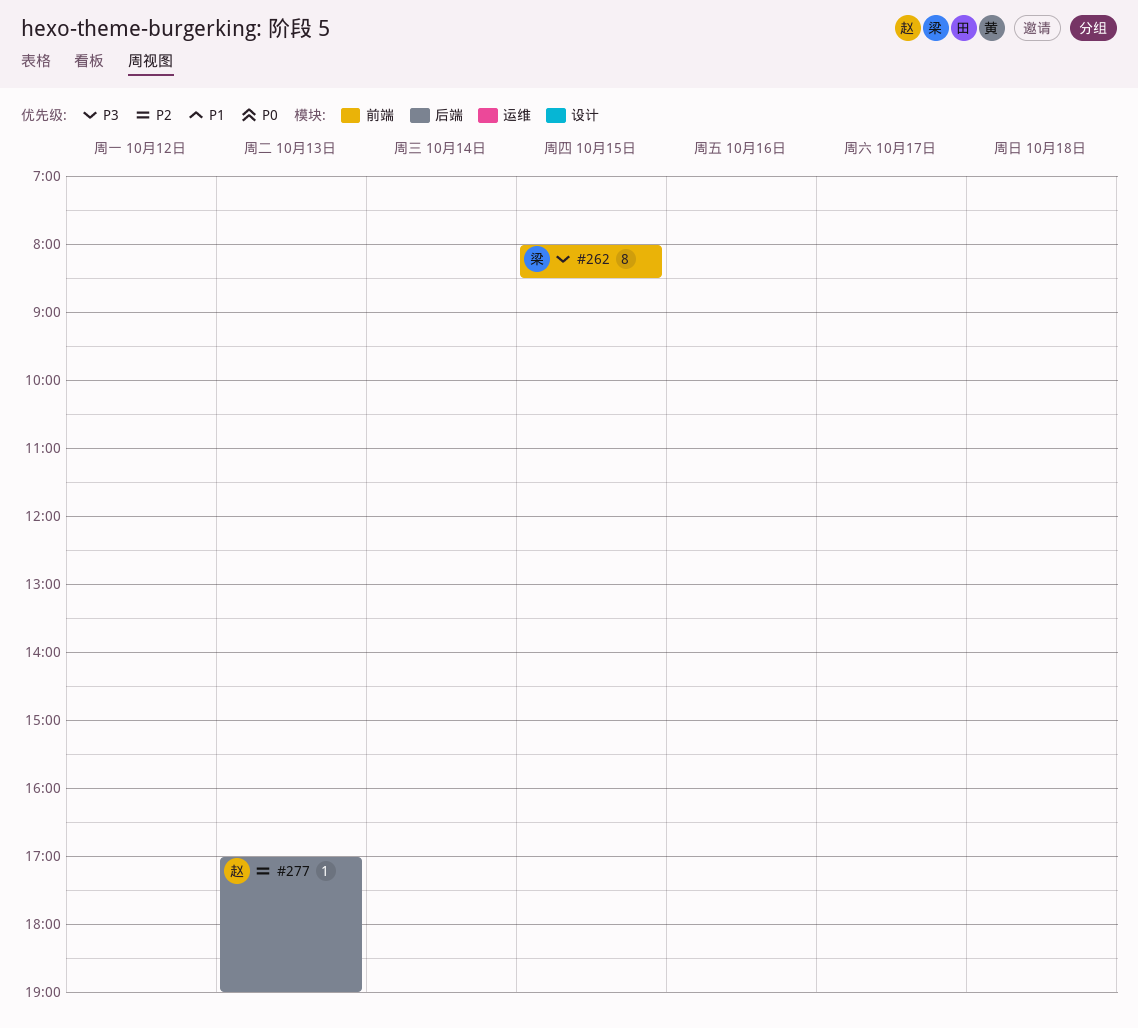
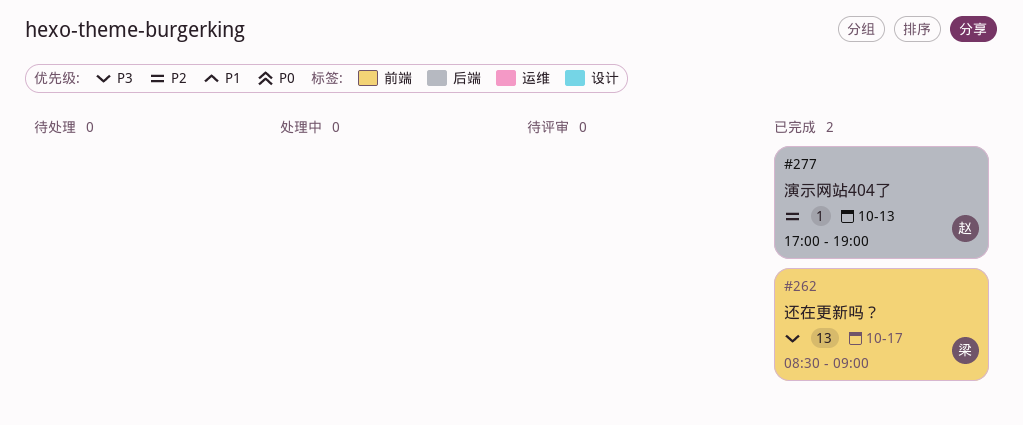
#262, estimate: 8 -> 13
#262, day: Oct 15 -> Oct 17
#262, begins: 08:00 -> 08:30
#262, ends: 08:30 -> 09:00

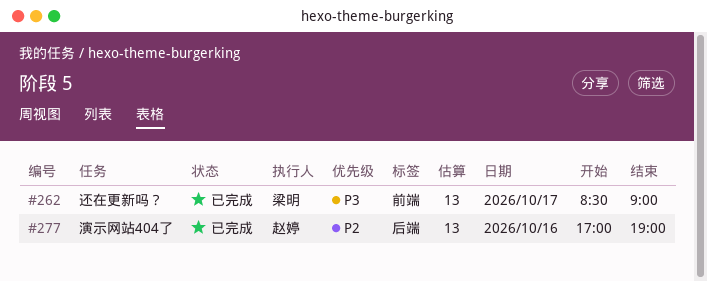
#277, estimate: 1 -> 13
#277, day: Oct 13 -> Oct 16

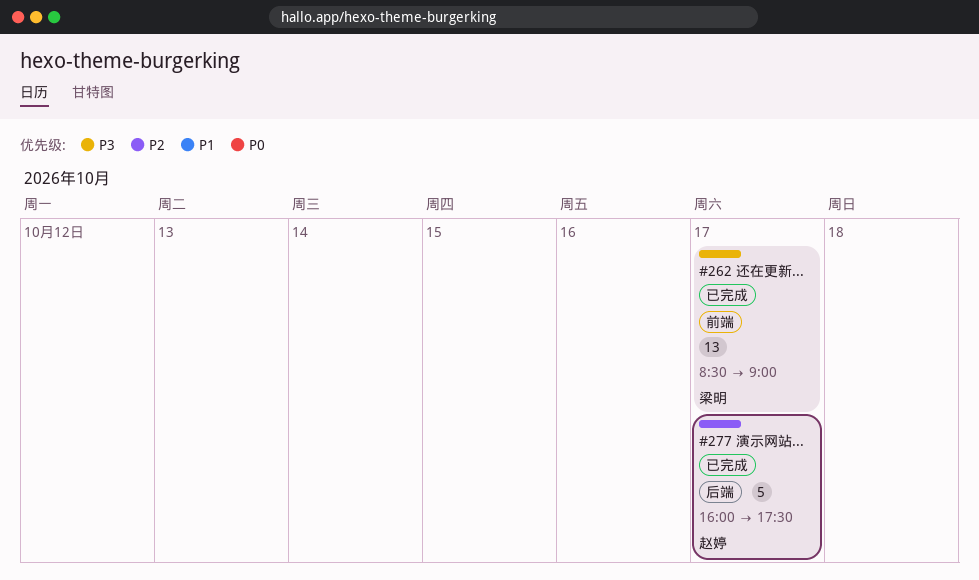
#277, estimate: 13 -> 5
#277, day: Oct 16 -> Oct 17
#277, begins: 17:00 -> 16:00
#277, ends: 19:00 -> 17:30

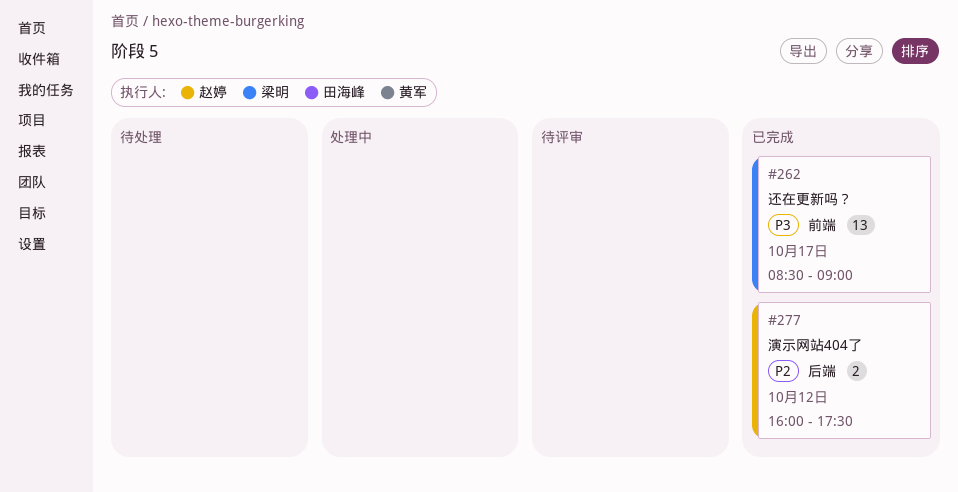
#277, estimate: 5 -> 2
#277, day: Oct 17 -> Oct 12

